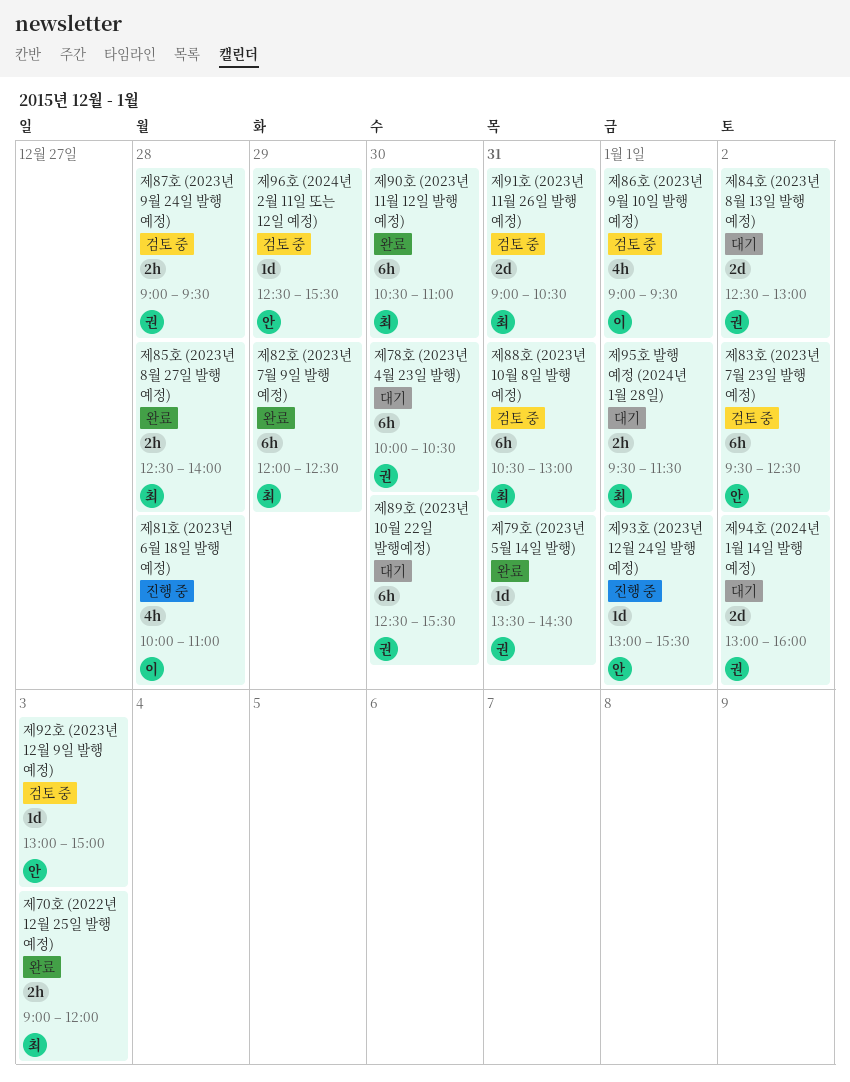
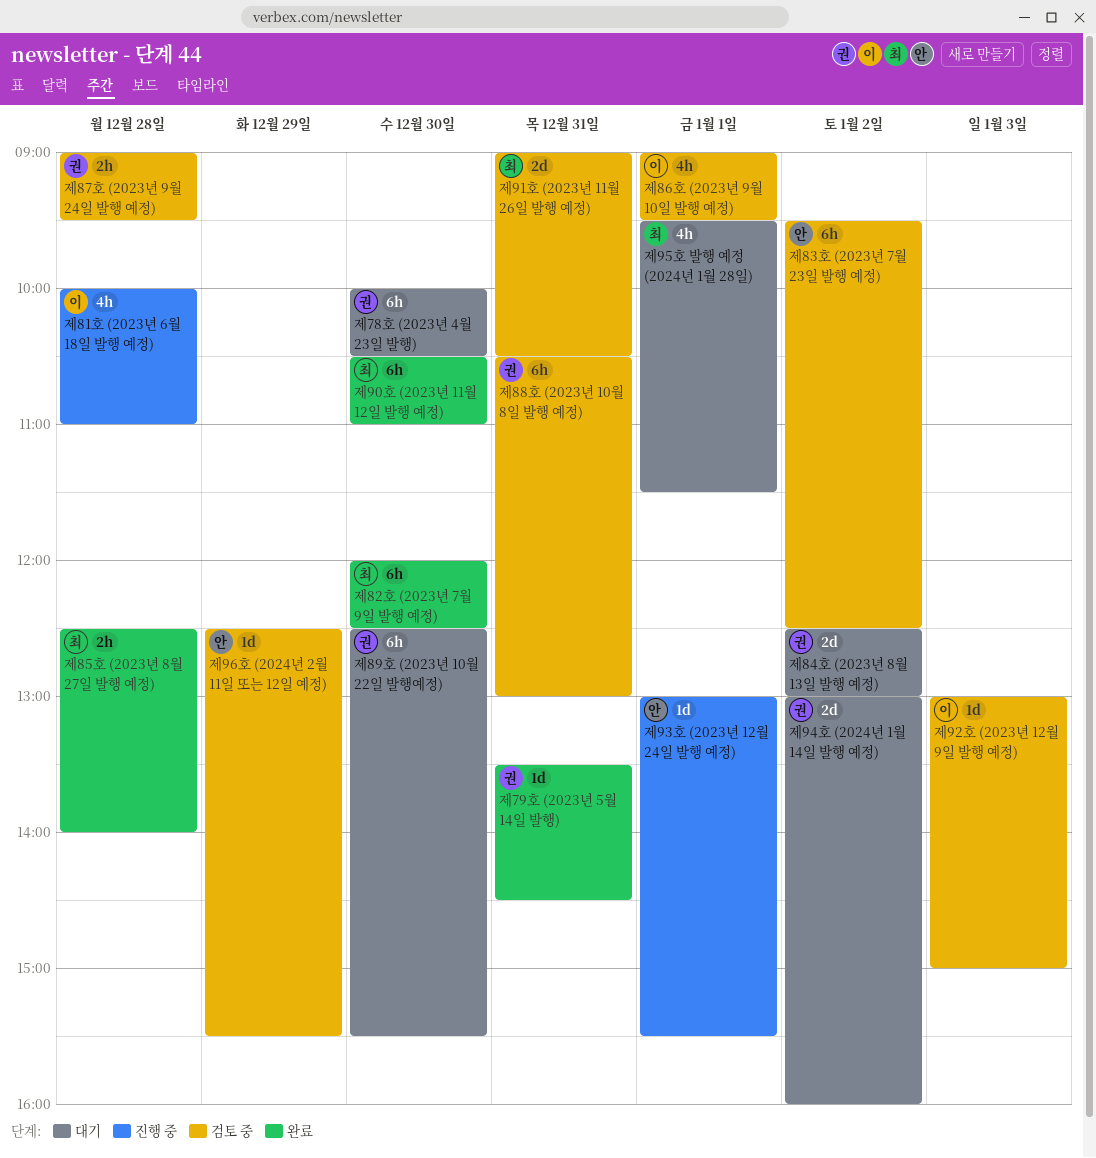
제70호 (2022년 12월 25일 발행 예정): present -> none
제82호 (2023년 7월 9일 발행 예정), day: Dec 29 -> Dec 30
제88호 (2023년 10월 8일 발행 예정), owner: 최 -> 권
제92호 (2023년 12월 9일 발행 예정), owner: 안 -> 이
제95호 발행 예정 (2024년 1월 28일), estimate: 2h -> 4h

